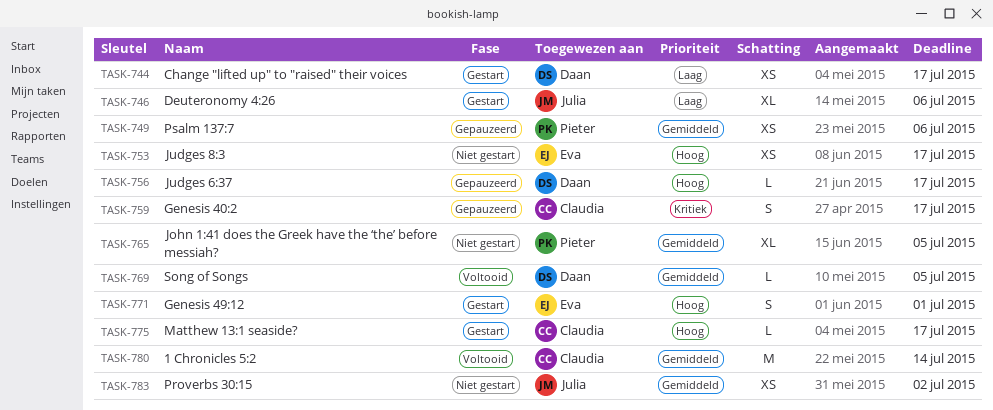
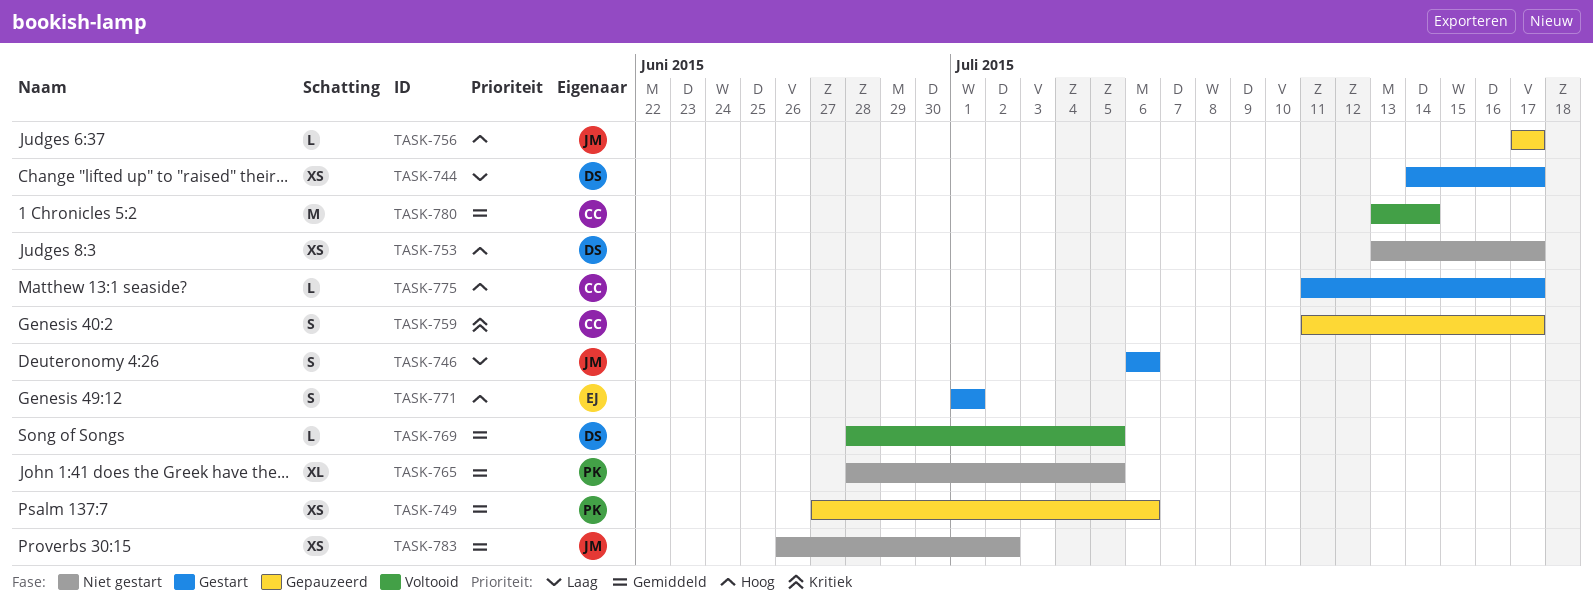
TASK-746, estimate: XL -> S
TASK-753, owner: Eva -> Daan
TASK-756, owner: Daan -> Julia

